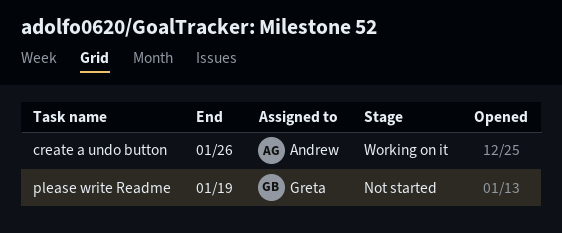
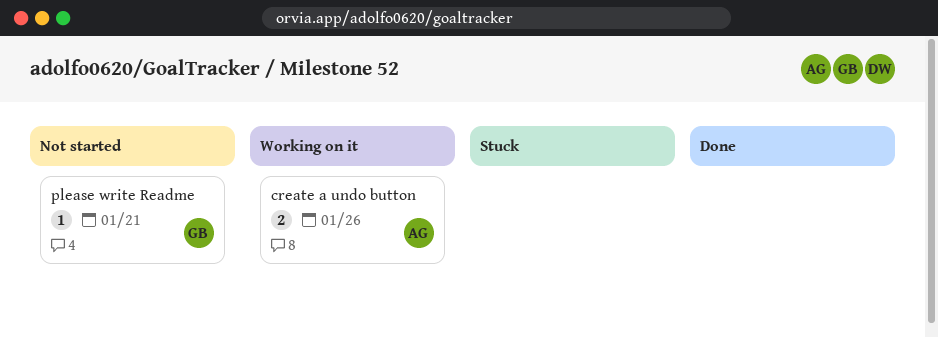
please write Readme, due: Jan 19 -> Jan 21

